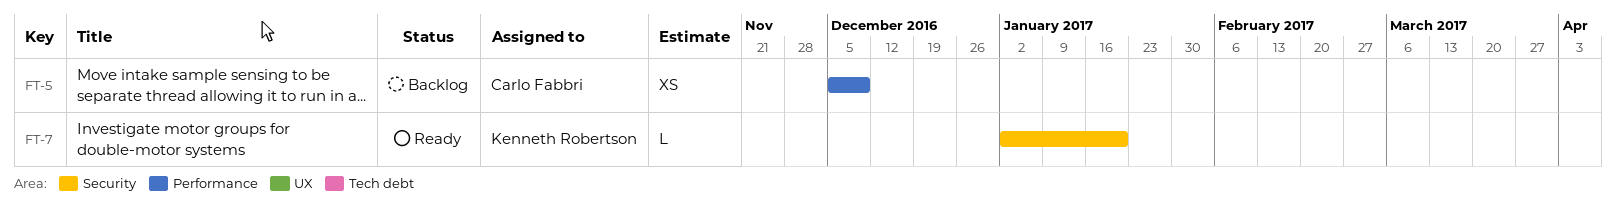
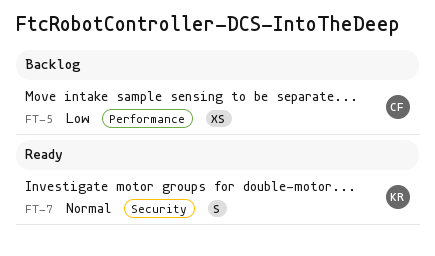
FT-7, estimate: L -> S

